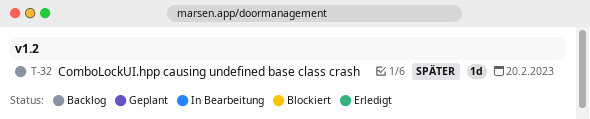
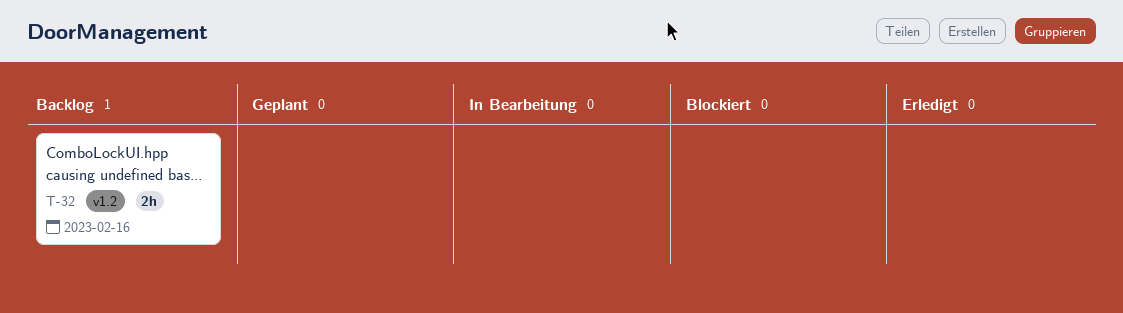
T-32, estimate: 1d -> 2h
T-32, due: Feb 20 -> Feb 16

